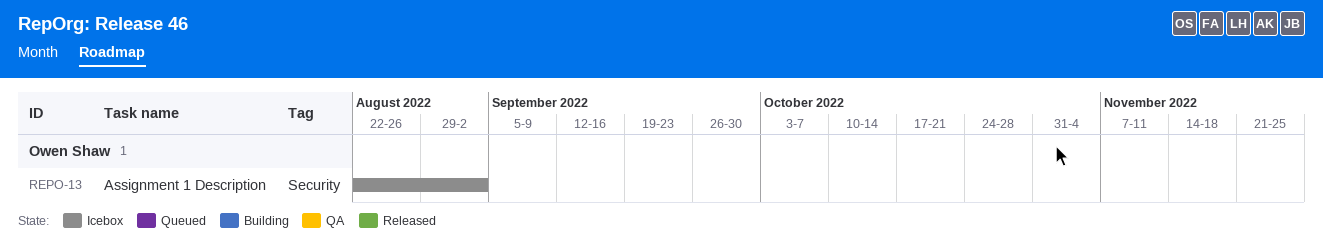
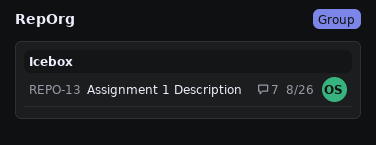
REPO-13, due: Sep 2 -> Aug 26

